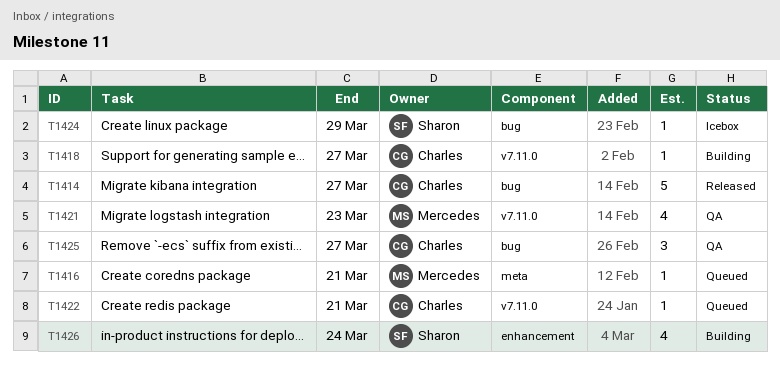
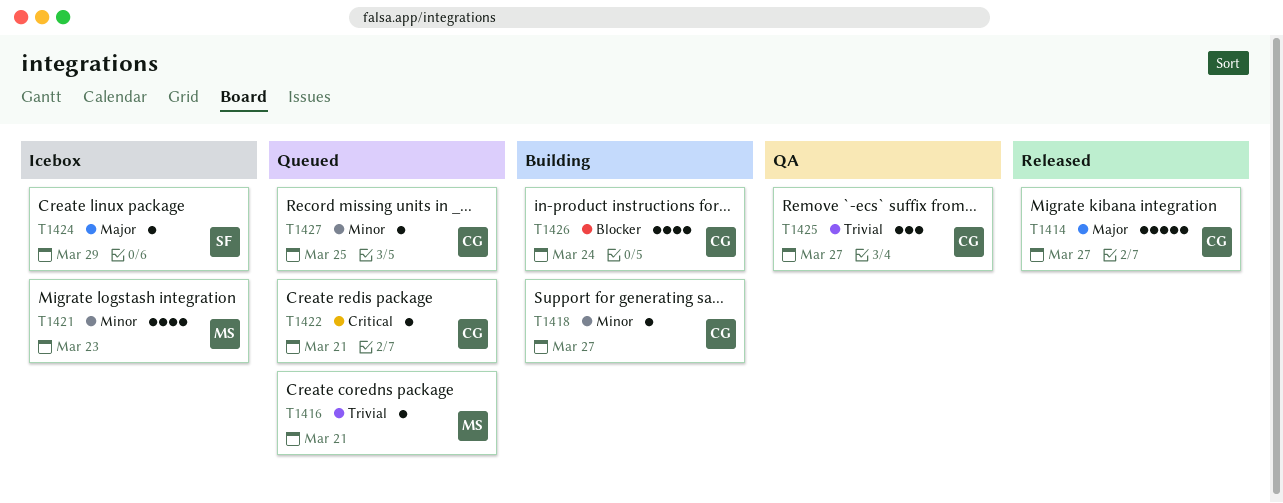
T1421, status: QA -> Icebox
T1426, owner: Sharon -> Charles
T1427: none -> present

